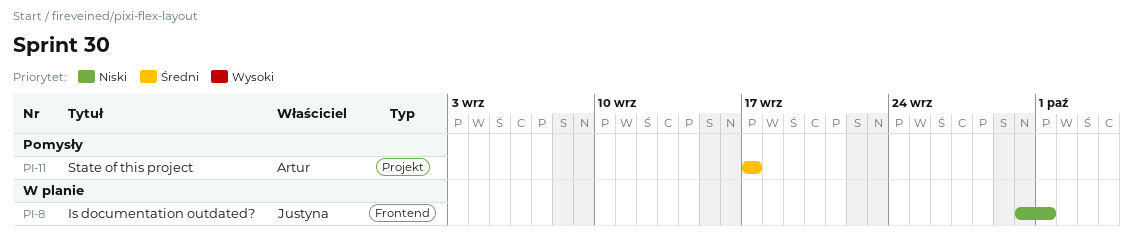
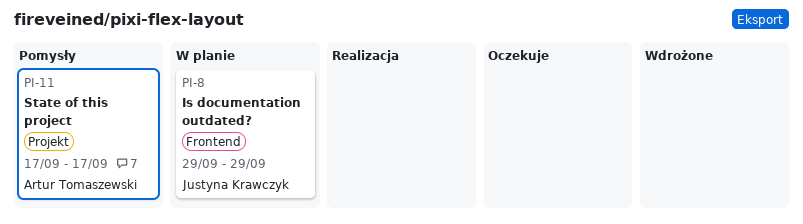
PI-8, start: Sep 30 -> Sep 29
PI-8, due: Oct 1 -> Sep 29

